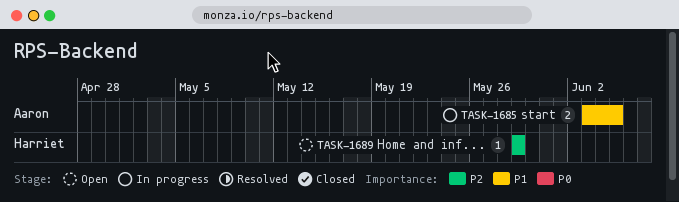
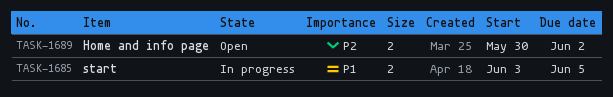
TASK-1689, estimate: 1 -> 2
TASK-1689, start: May 29 -> May 30
TASK-1689, due: May 29 -> Jun 2

